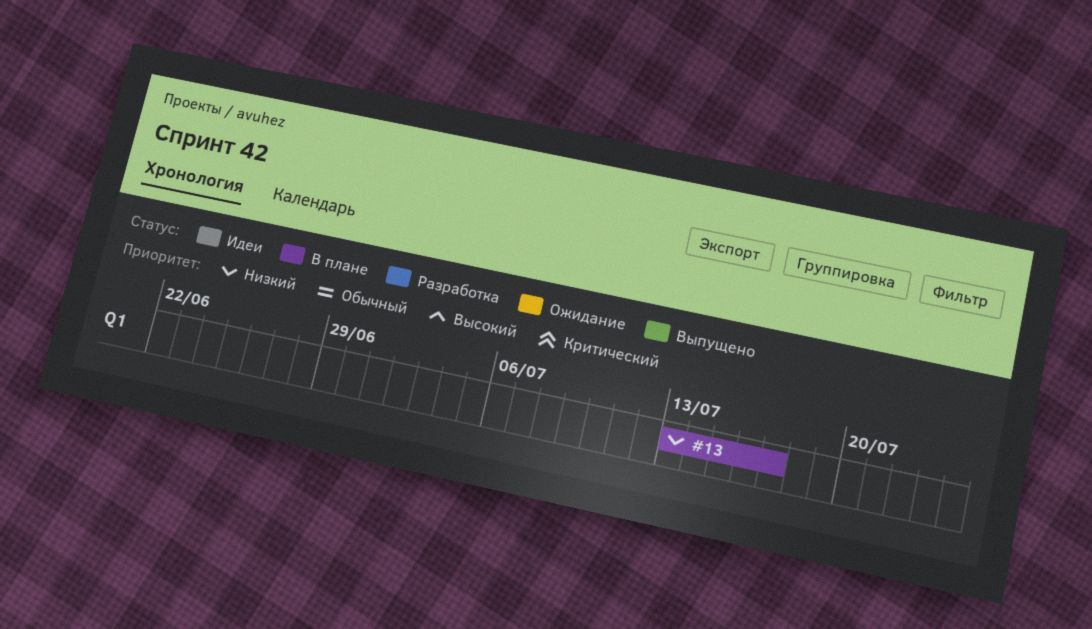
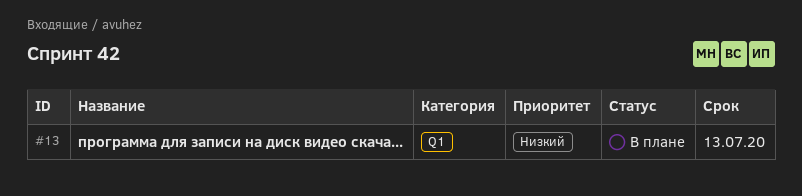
#13, due: Jul 17 -> Jul 13

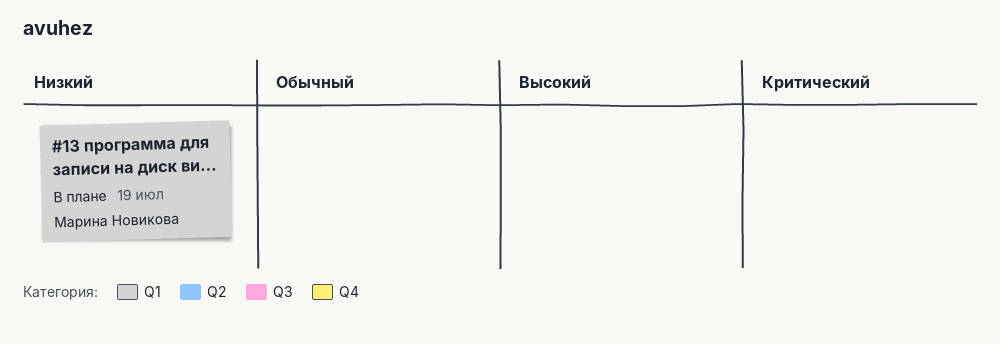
#13, due: Jul 13 -> Jul 19

